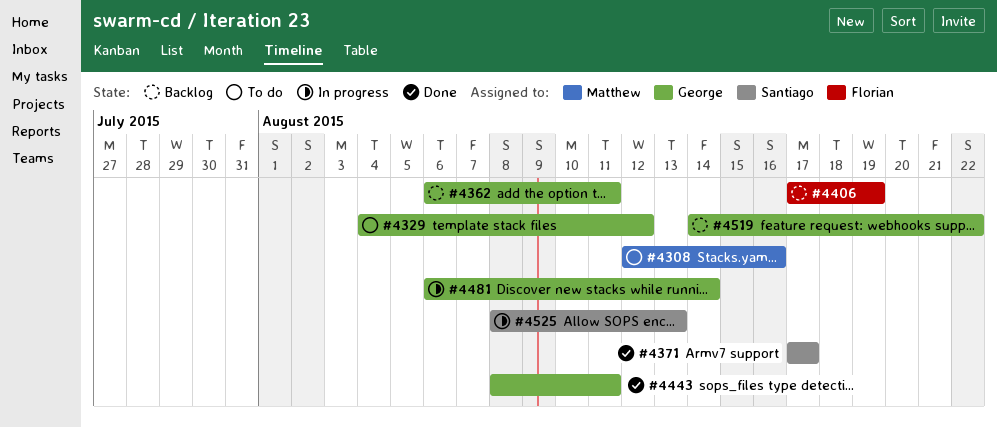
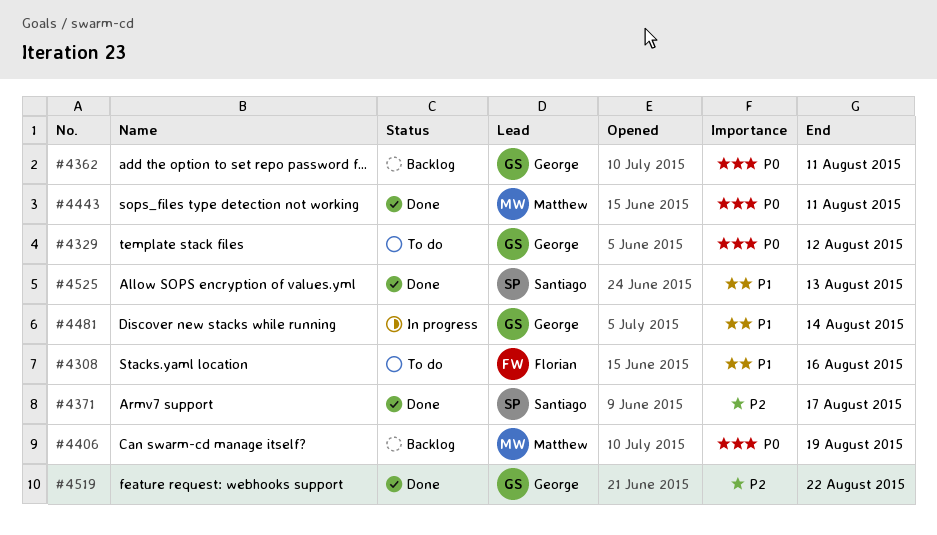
#4308, owner: Matthew -> Florian
#4406, owner: Florian -> Matthew
#4443, owner: George -> Matthew
#4519, status: Backlog -> Done
#4525, status: In progress -> Done

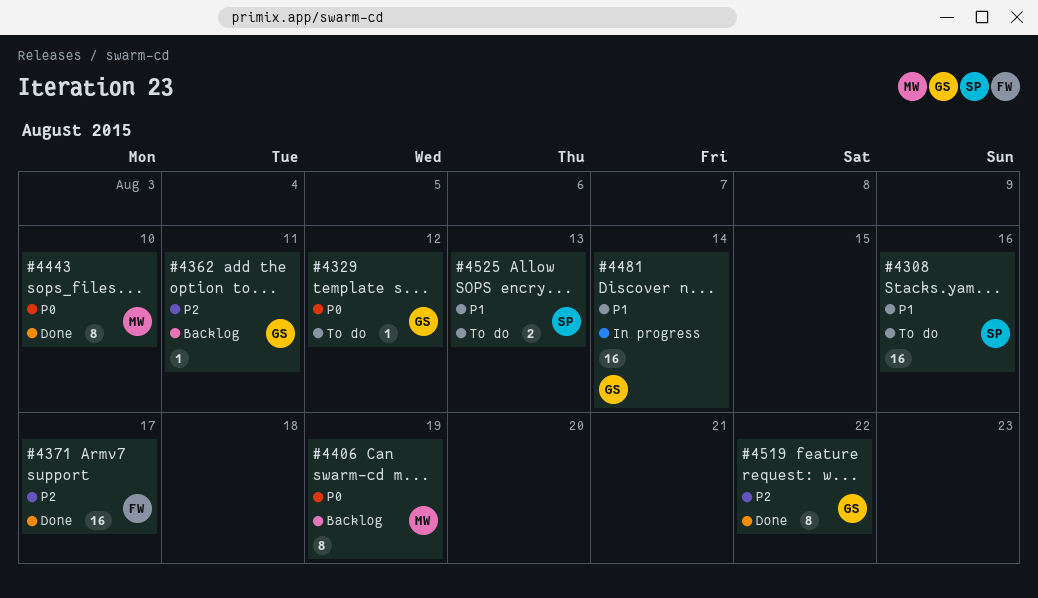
#4308, owner: Florian -> Santiago
#4362, priority: P0 -> P2
#4371, owner: Santiago -> Florian
#4443, due: Aug 11 -> Aug 10
#4525, status: Done -> To do

